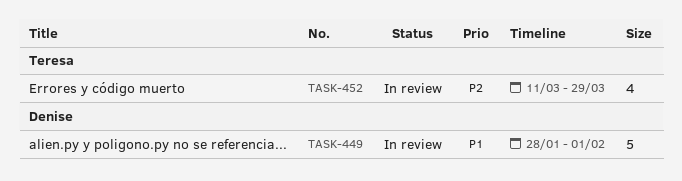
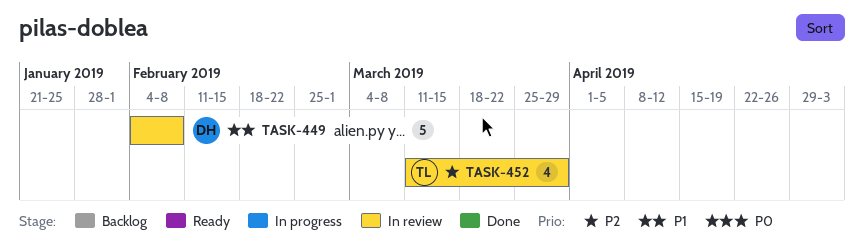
TASK-449, start: Jan 28 -> Feb 4
TASK-449, due: Feb 1 -> Feb 8

